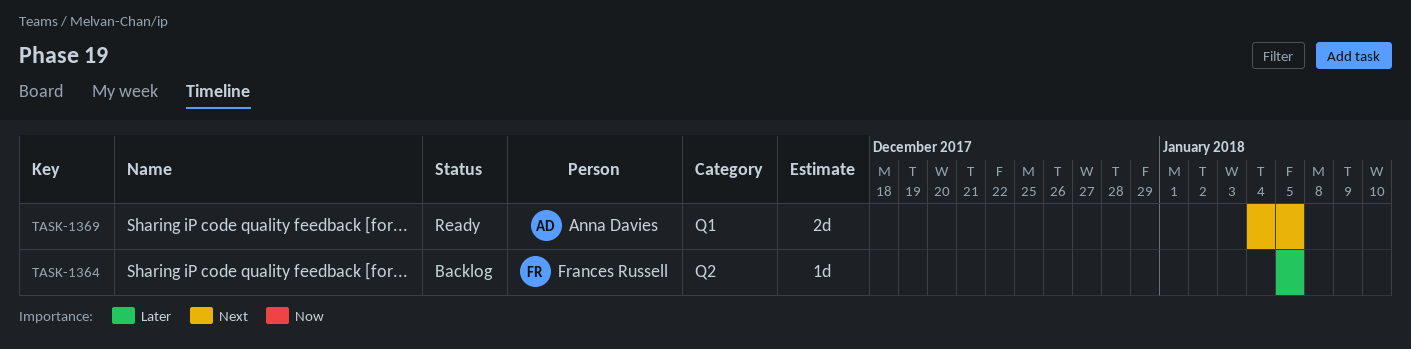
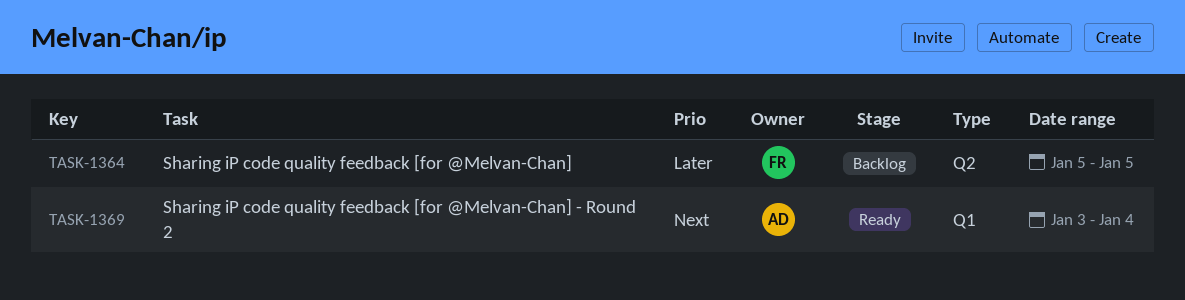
TASK-1369, start: Jan 4 -> Jan 3
TASK-1369, due: Jan 5 -> Jan 4

